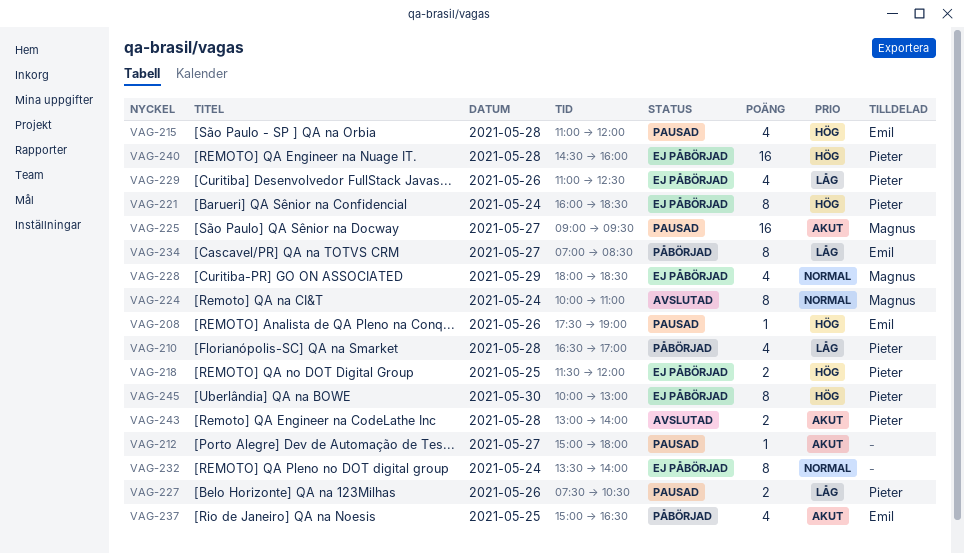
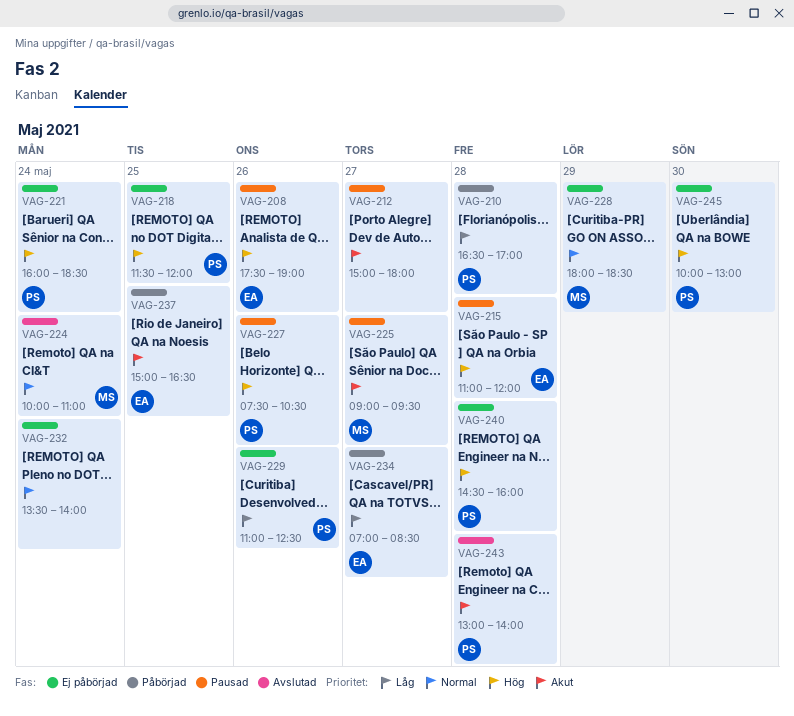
VAG-227, priority: Låg -> Hög

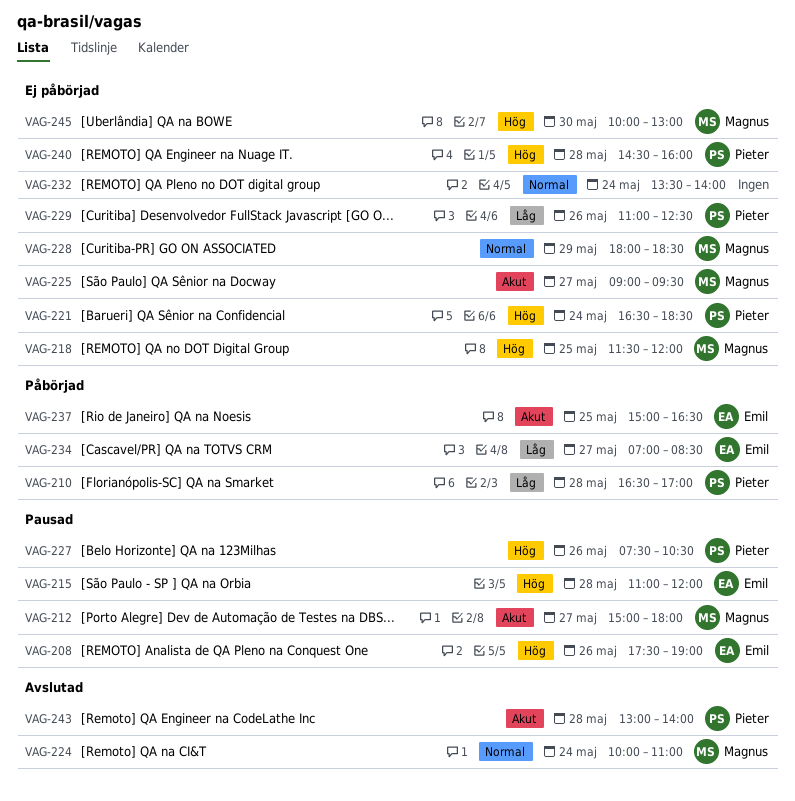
VAG-212, owner: none -> Magnus
VAG-218, owner: Pieter -> Magnus
VAG-221, begins: 16:00 -> 16:30
VAG-225, status: Pausad -> Ej påbörjad
VAG-245, owner: Pieter -> Magnus

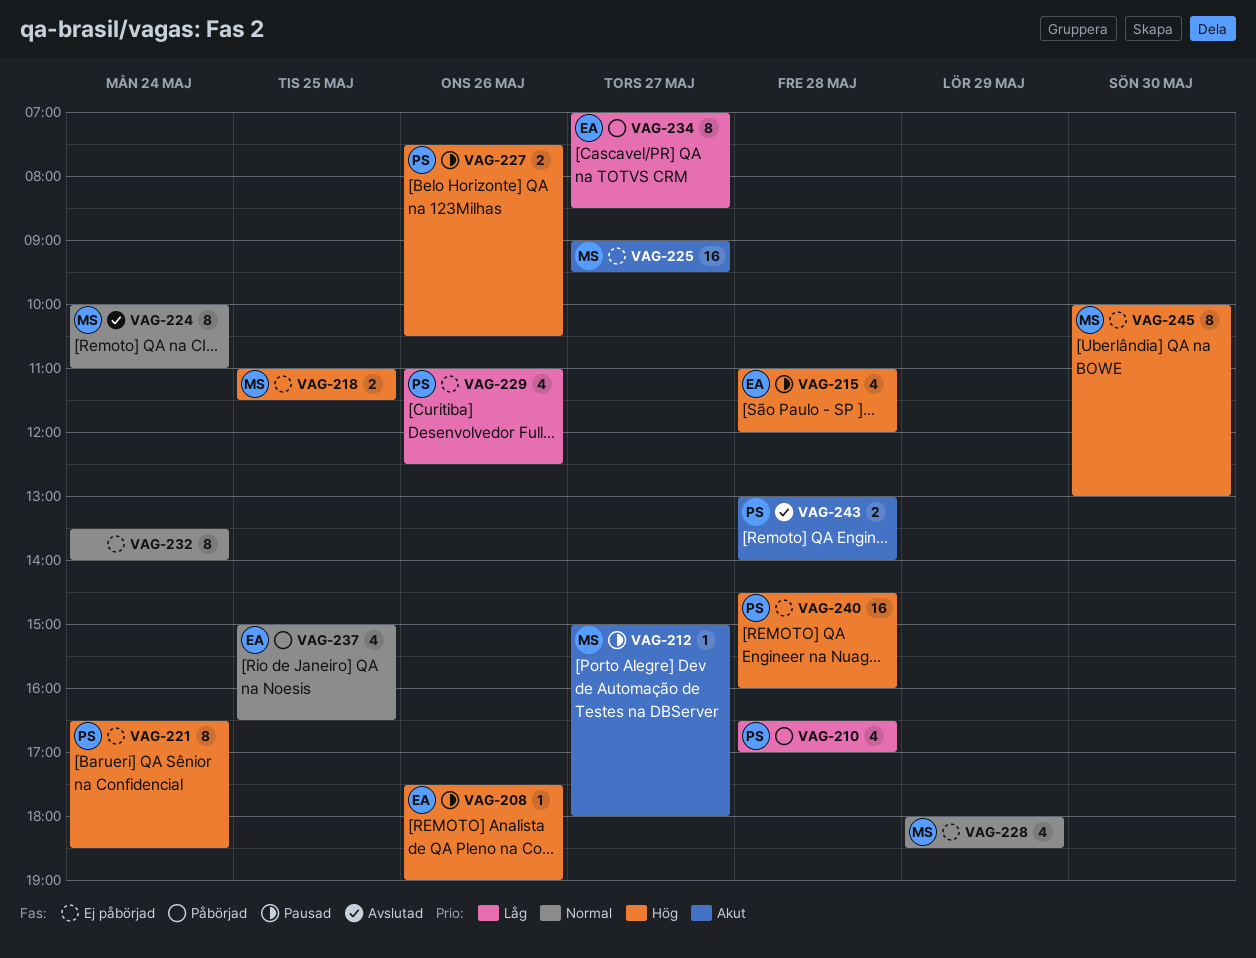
VAG-218, begins: 11:30 -> 11:00
VAG-218, ends: 12:00 -> 11:30
VAG-237, priority: Akut -> Normal

